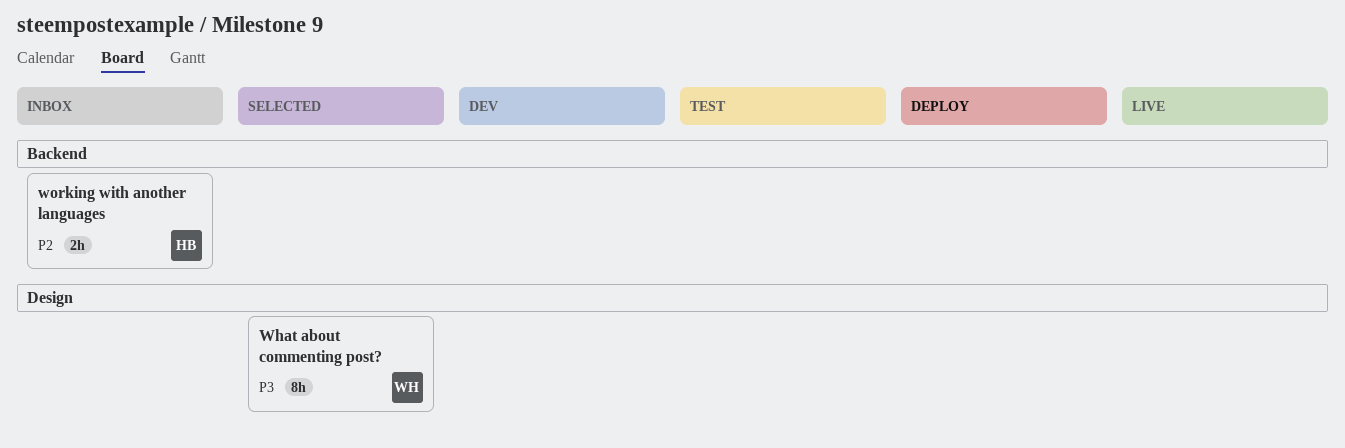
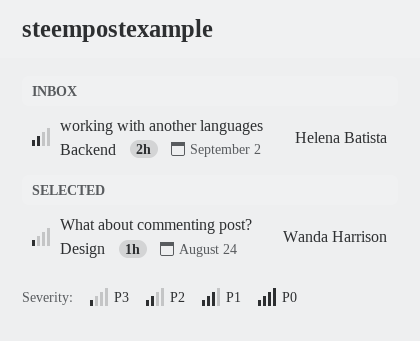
What about commenting post?, estimate: 8h -> 1h

